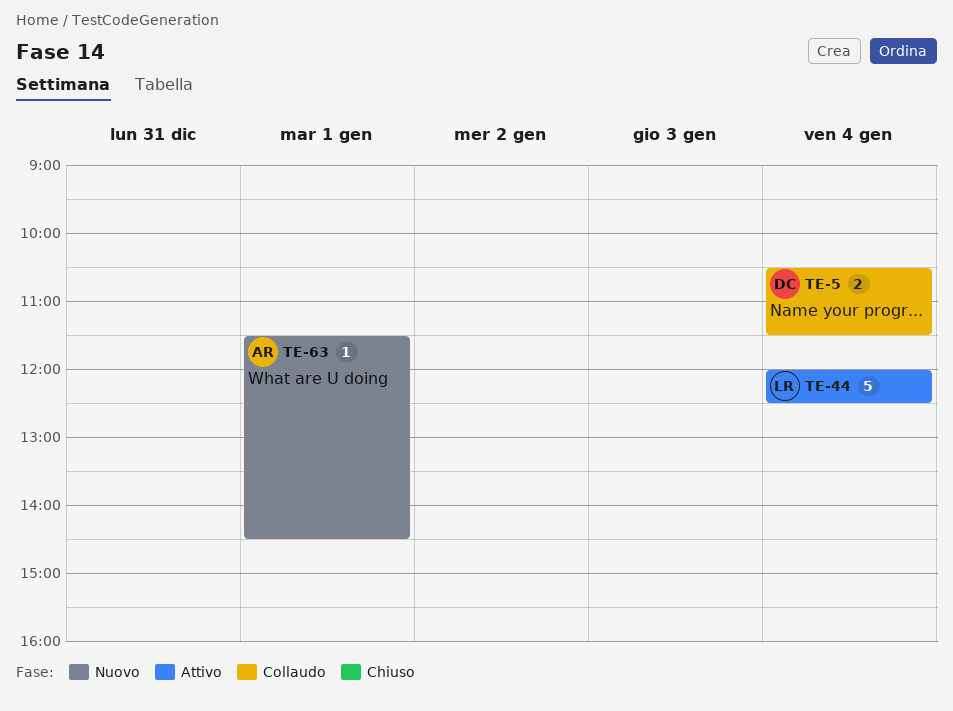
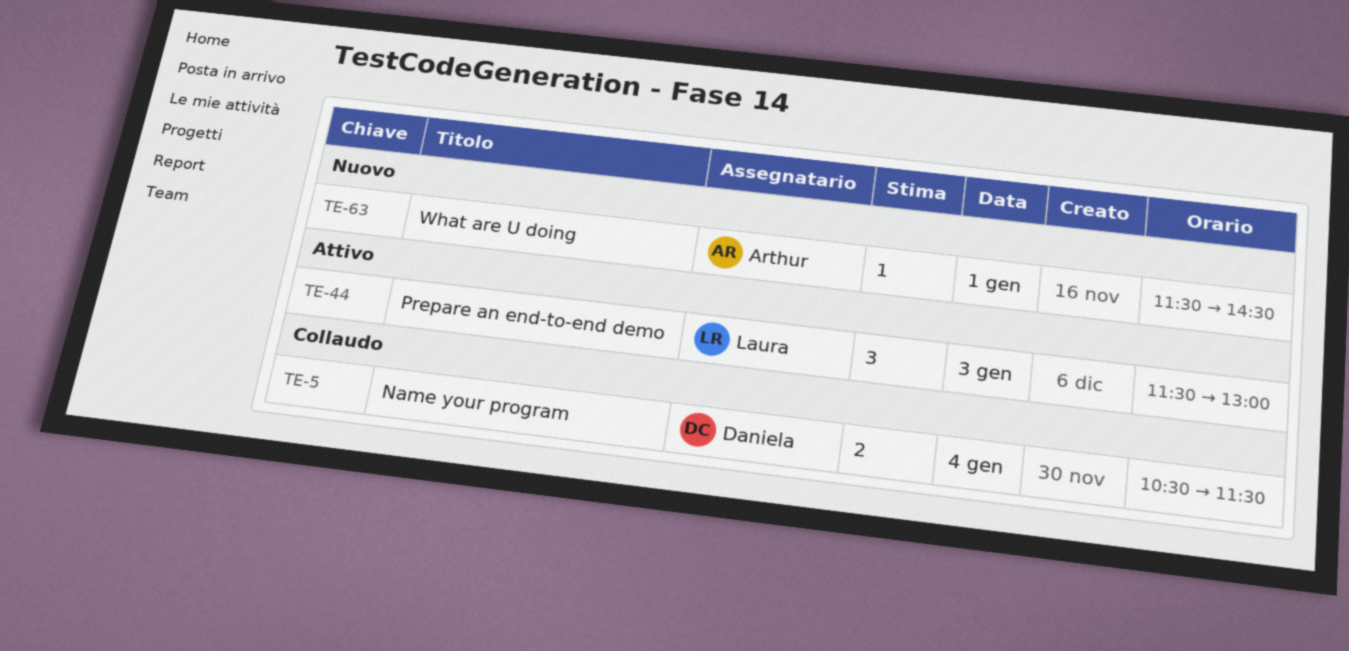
TE-44, estimate: 5 -> 3
TE-44, day: Jan 4 -> Jan 3
TE-44, begins: 12:00 -> 11:30
TE-44, ends: 12:30 -> 13:00

